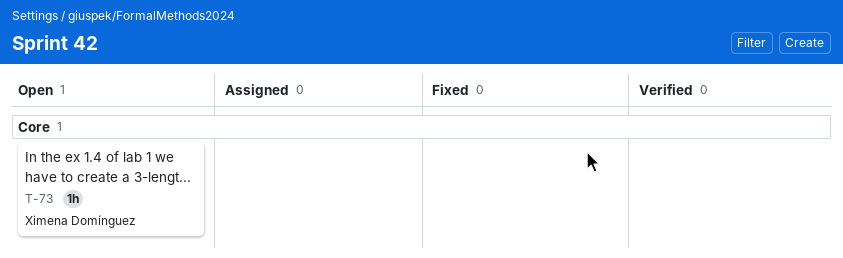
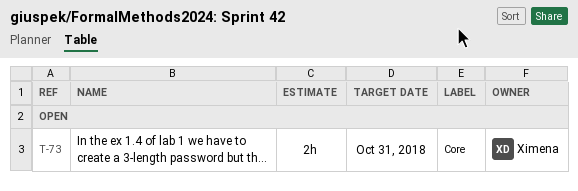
T-73, estimate: 1h -> 2h

